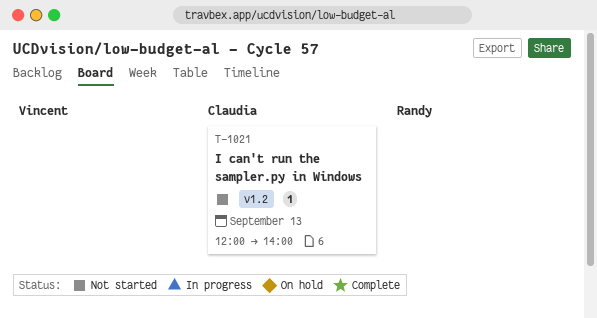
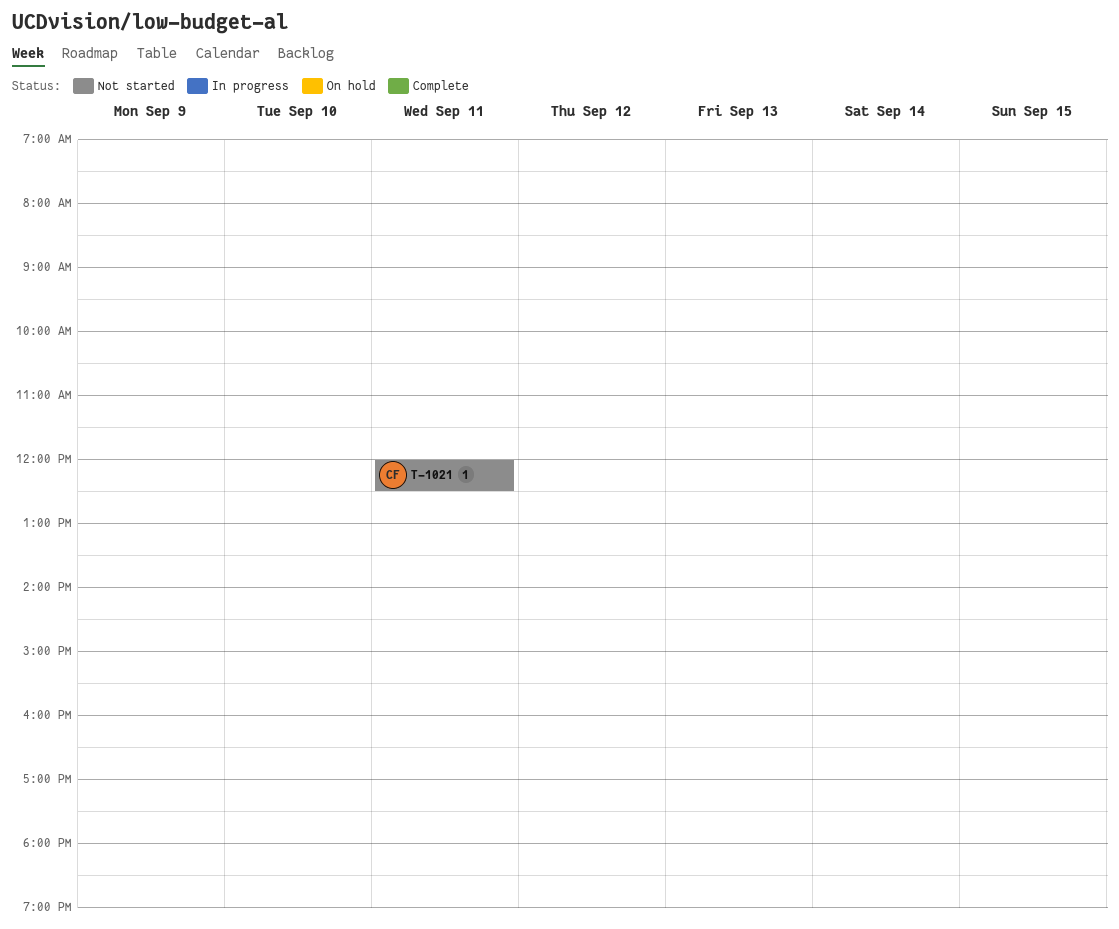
T-1021, day: Sep 13 -> Sep 11
T-1021, ends: 14:00 -> 12:30

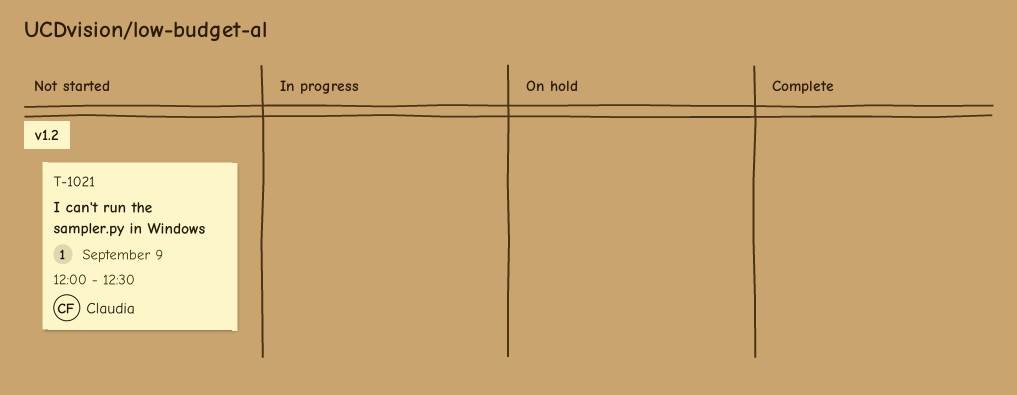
T-1021, day: Sep 11 -> Sep 9

